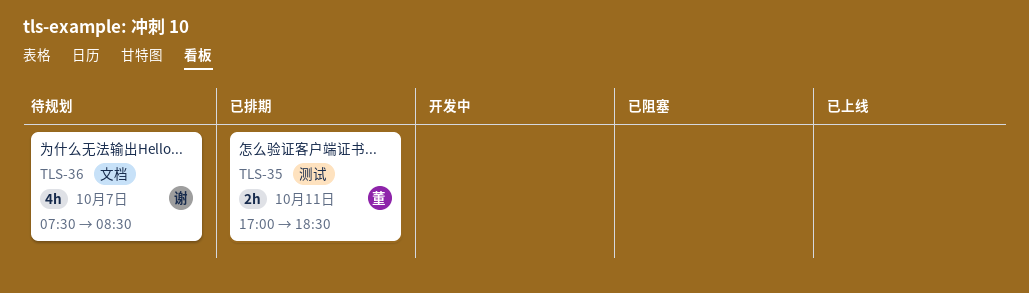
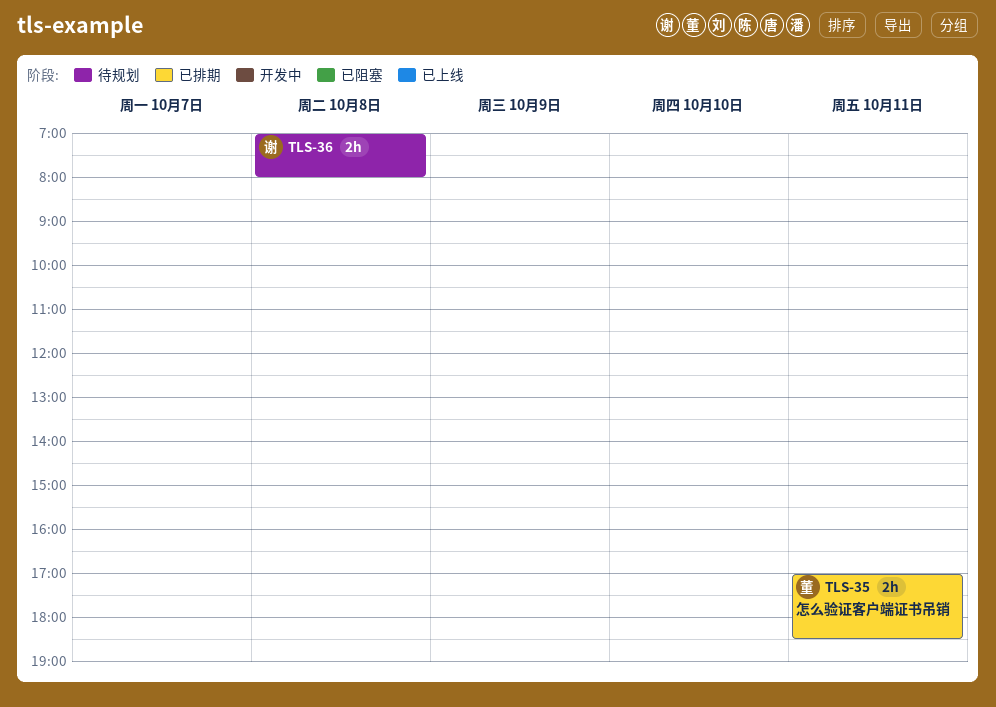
TLS-36, estimate: 4h -> 2h
TLS-36, day: Oct 7 -> Oct 8
TLS-36, begins: 07:30 -> 07:00
TLS-36, ends: 08:30 -> 08:00

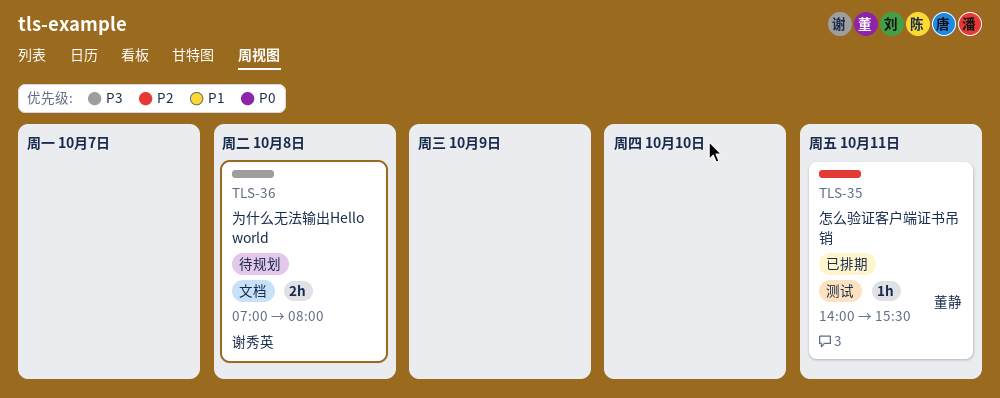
TLS-35, estimate: 2h -> 1h
TLS-35, begins: 17:00 -> 14:00
TLS-35, ends: 18:30 -> 15:30

